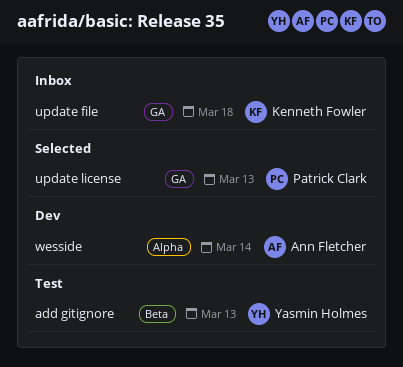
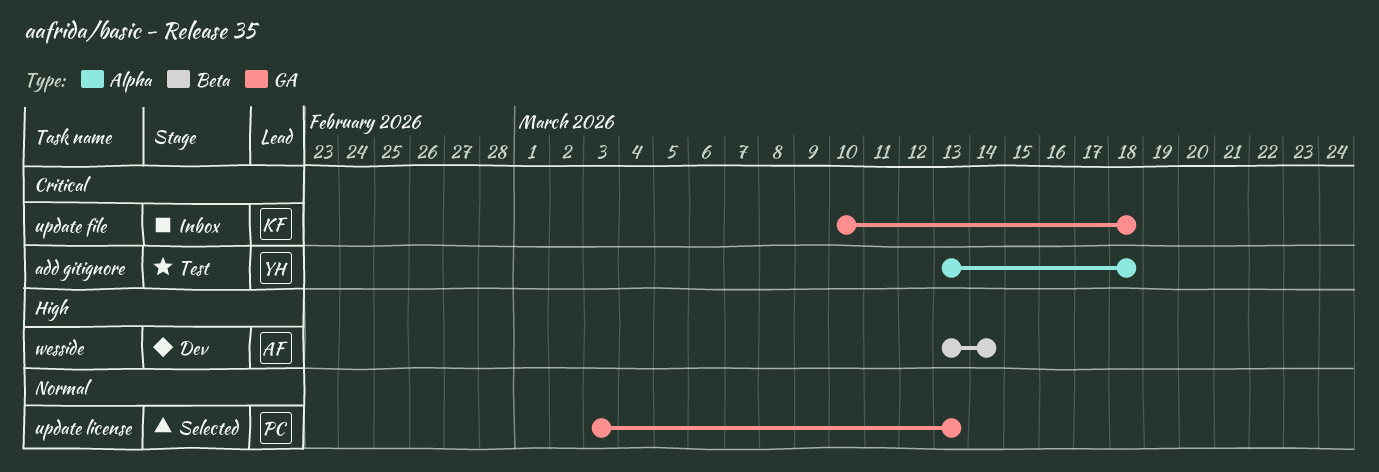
add gitignore, label: Beta -> Alpha
add gitignore, due: Mar 13 -> Mar 18
wesside, label: Alpha -> Beta

